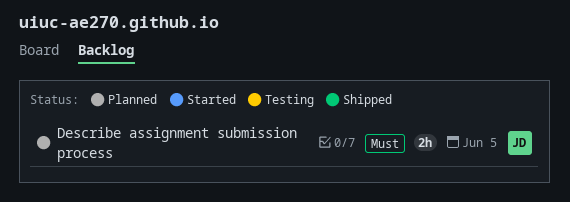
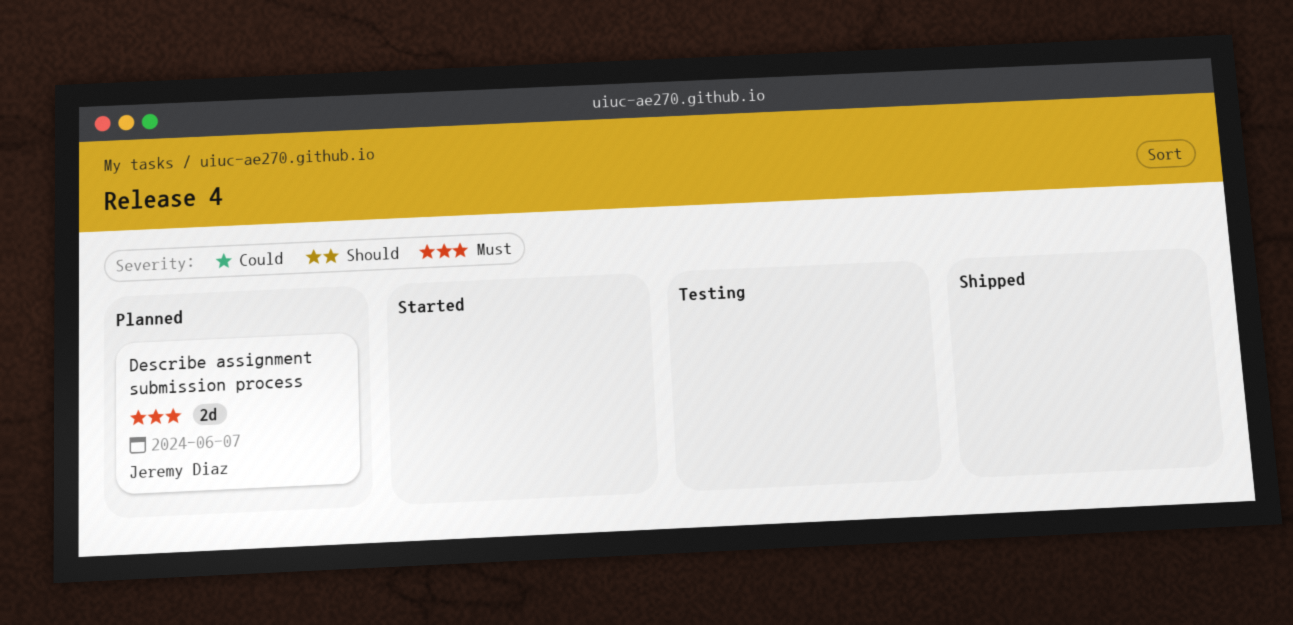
Describe assignment submission process, estimate: 2h -> 2d
Describe assignment submission process, due: Jun 5 -> Jun 7

